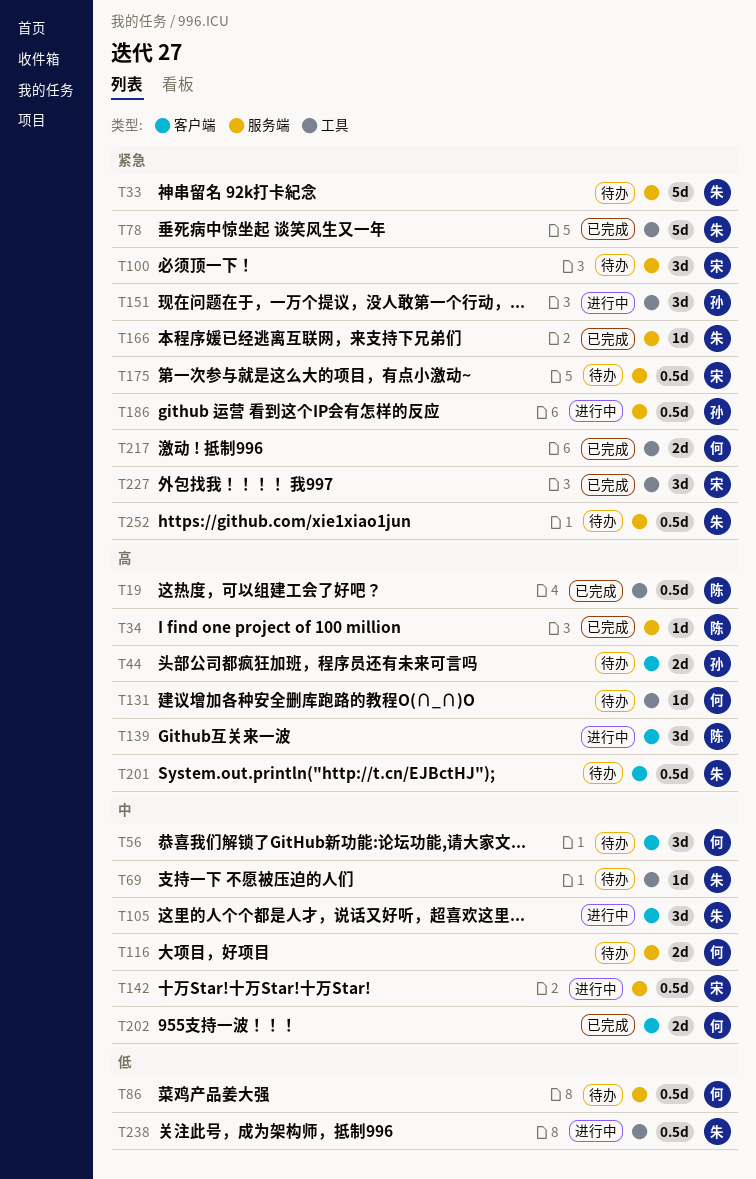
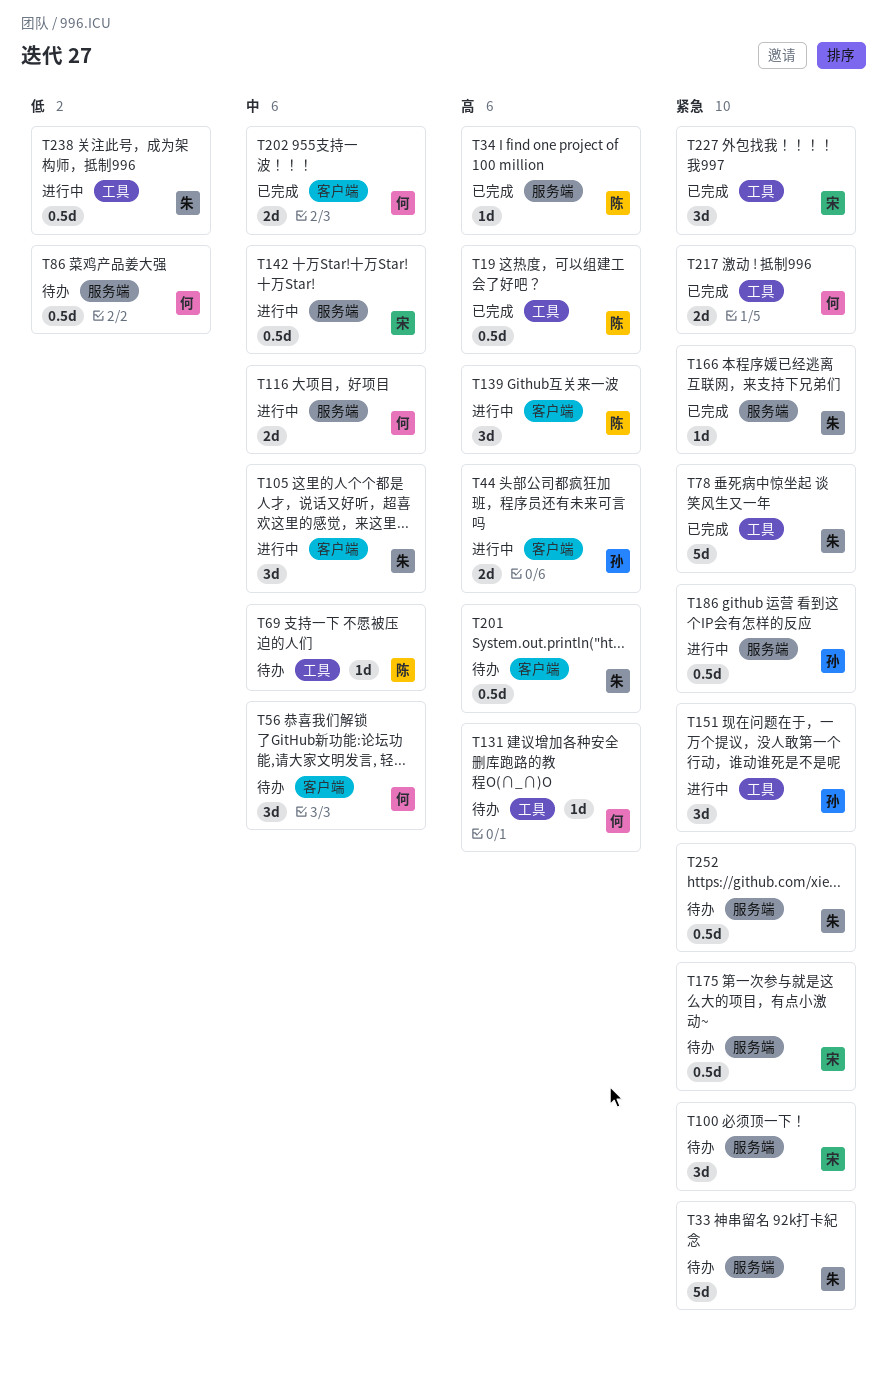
T44, status: 待办 -> 进行中
T69, owner: 朱 -> 陈
T116, status: 待办 -> 进行中

